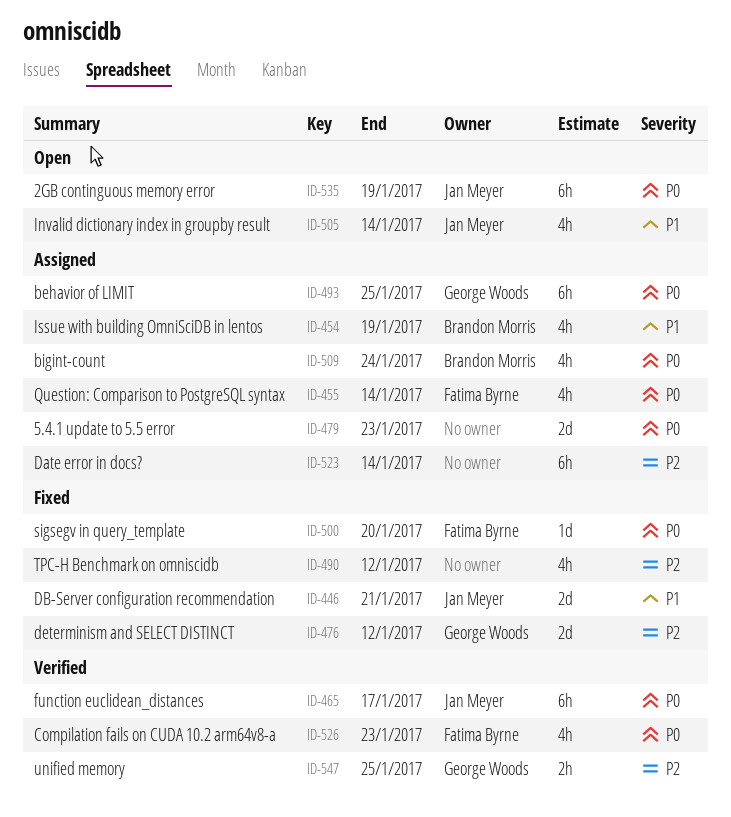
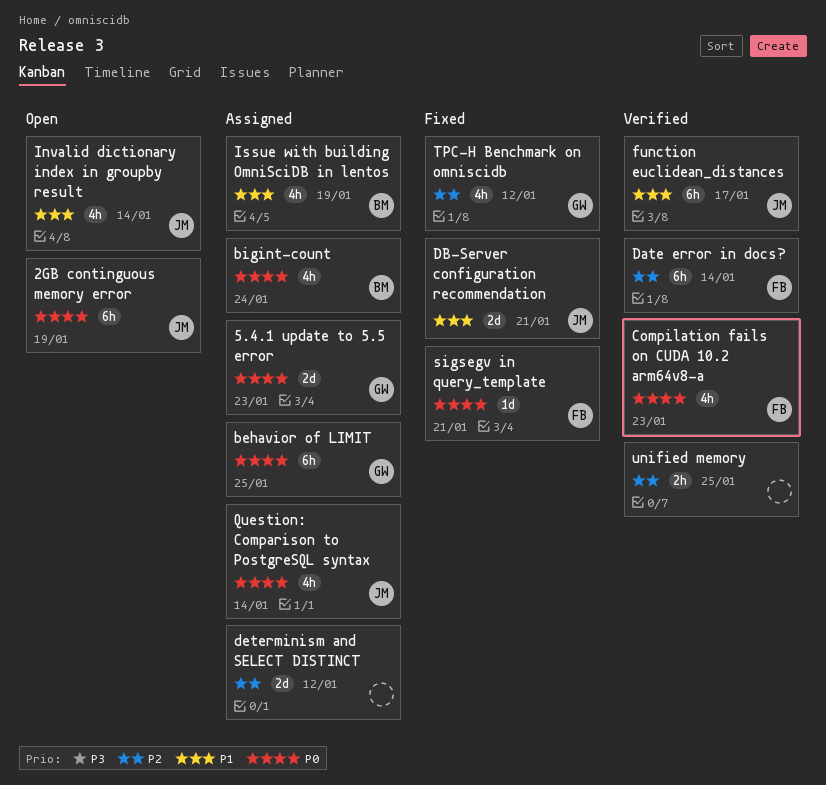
5.4.1 update to 5.5 error, owner: none -> George Woods
Date error in docs?, status: Assigned -> Verified
Date error in docs?, owner: none -> Fatima Byrne
determinism and SELECT DISTINCT, status: Fixed -> Assigned
determinism and SELECT DISTINCT, owner: George Woods -> none
function euclidean_distances, priority: P0 -> P1
Question: Comparison to PostgreSQL syntax, owner: Fatima Byrne -> Jan Meyer
sigsegv in query_template, due: Jan 20 -> Jan 21
TPC-H Benchmark on omniscidb, owner: none -> George Woods
unified memory, owner: George Woods -> none

